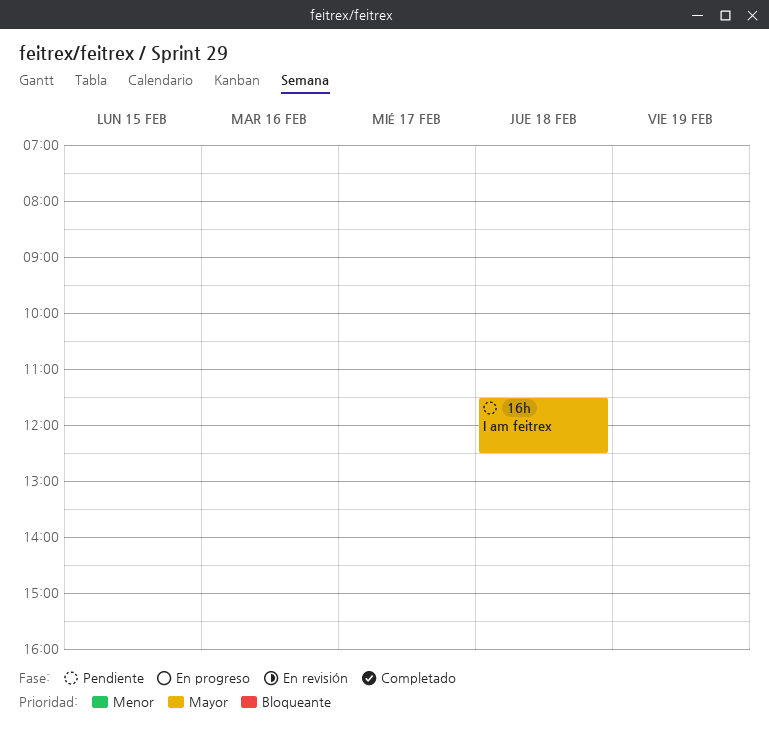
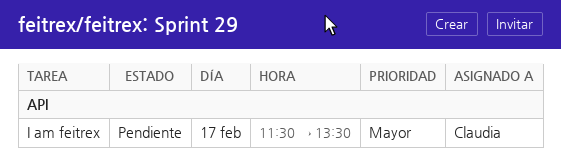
I am feitrex, day: Feb 18 -> Feb 17
I am feitrex, ends: 12:30 -> 13:30

